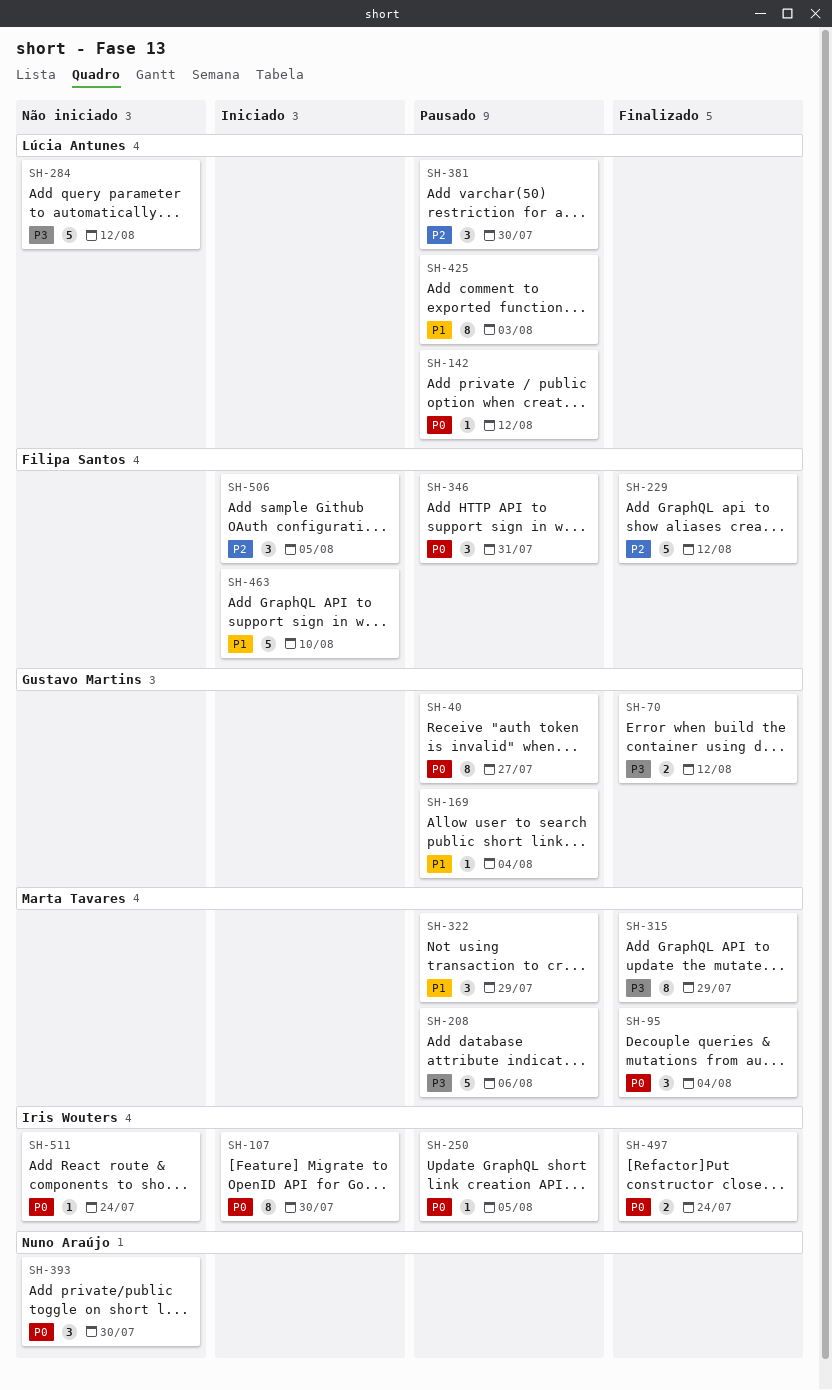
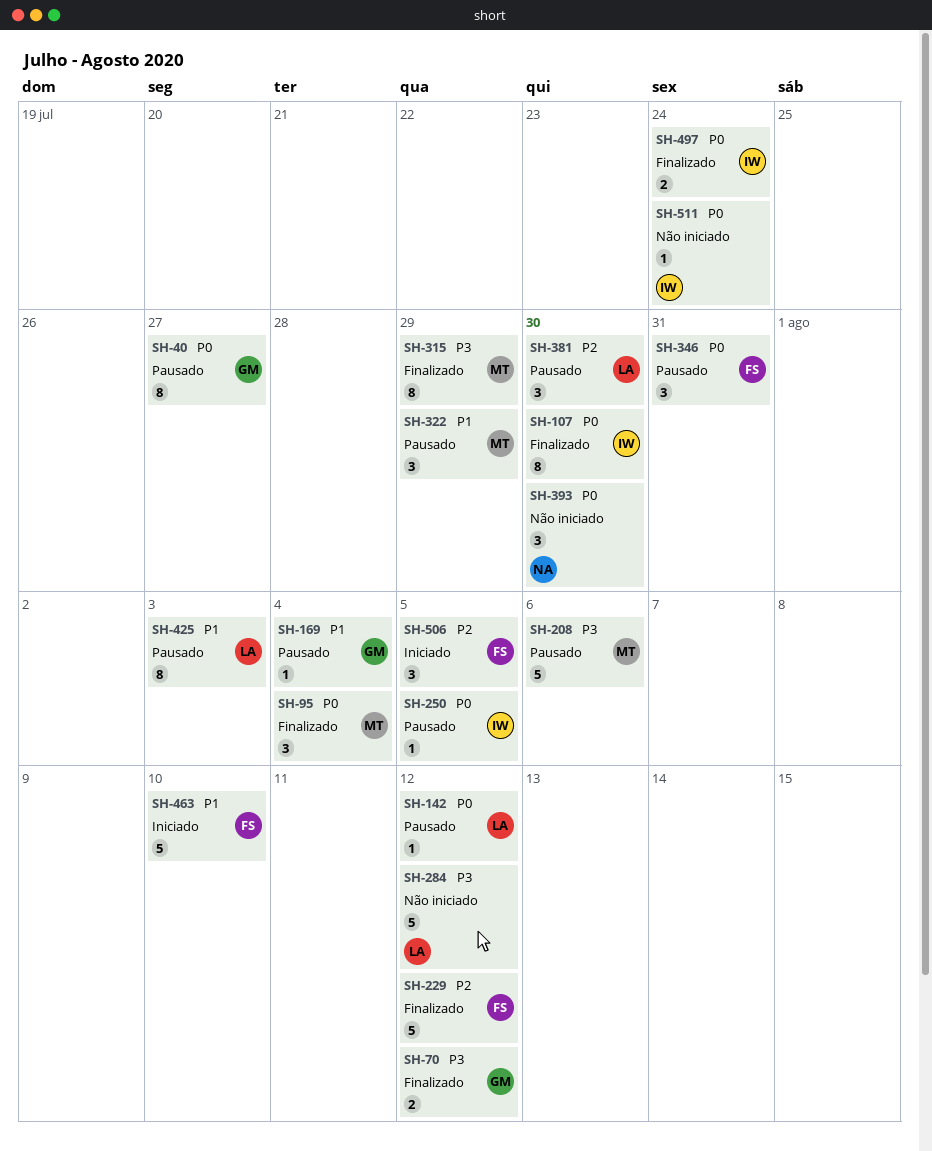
SH-107, status: Iniciado -> Finalizado

